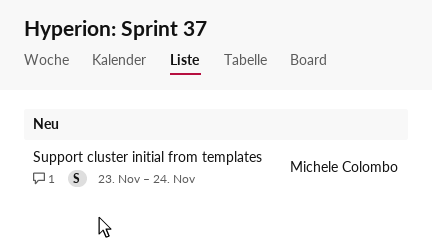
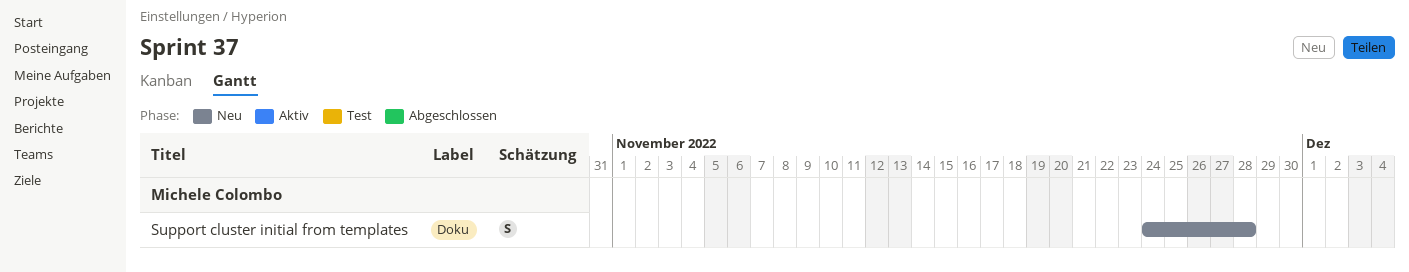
Support cluster initial from templates, start: Nov 23 -> Nov 24
Support cluster initial from templates, due: Nov 24 -> Nov 28

